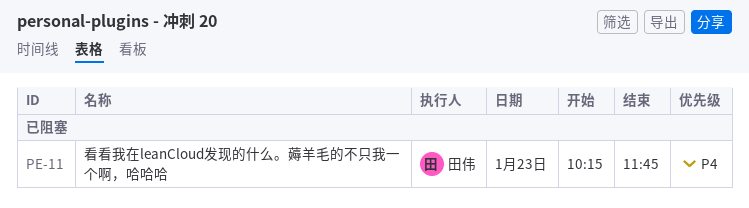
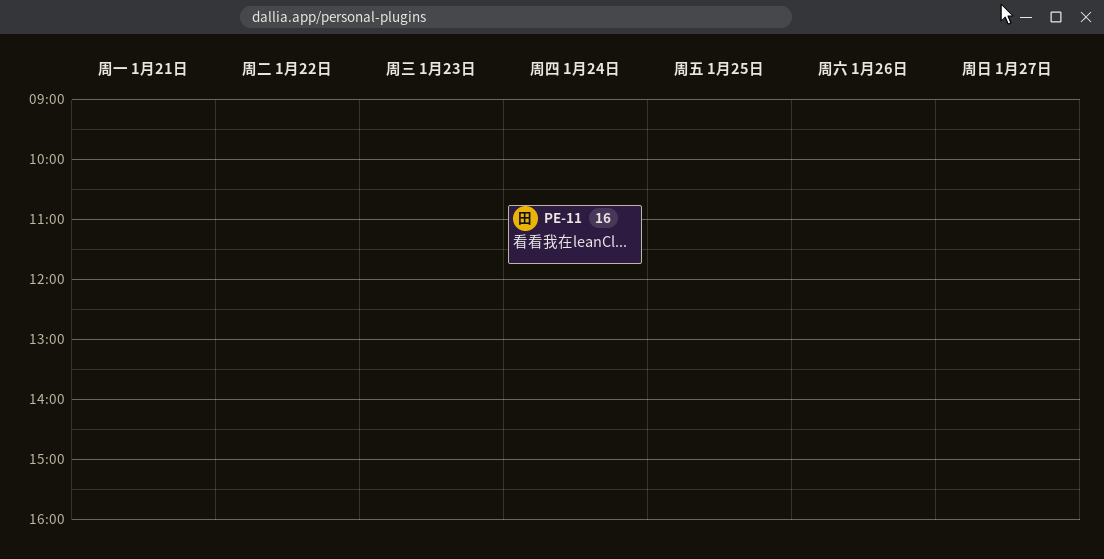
PE-11, day: Jan 23 -> Jan 24
PE-11, begins: 10:15 -> 10:45

